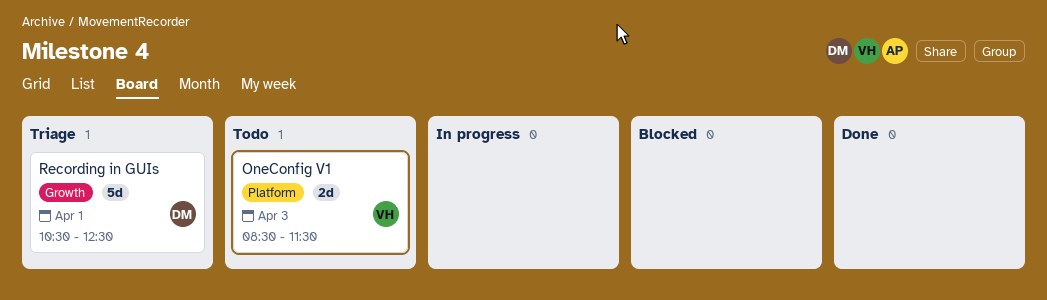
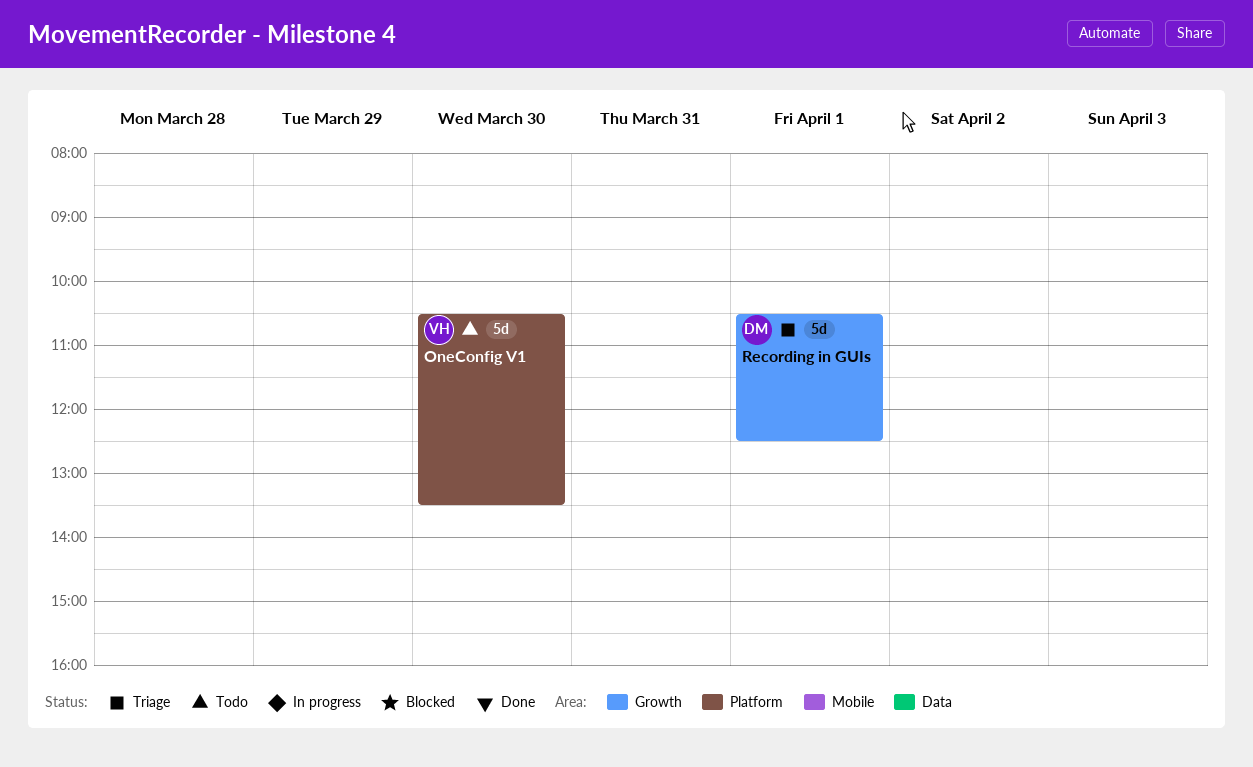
OneConfig V1, estimate: 2d -> 5d
OneConfig V1, day: Apr 3 -> Mar 30
OneConfig V1, begins: 08:30 -> 10:30
OneConfig V1, ends: 11:30 -> 13:30

